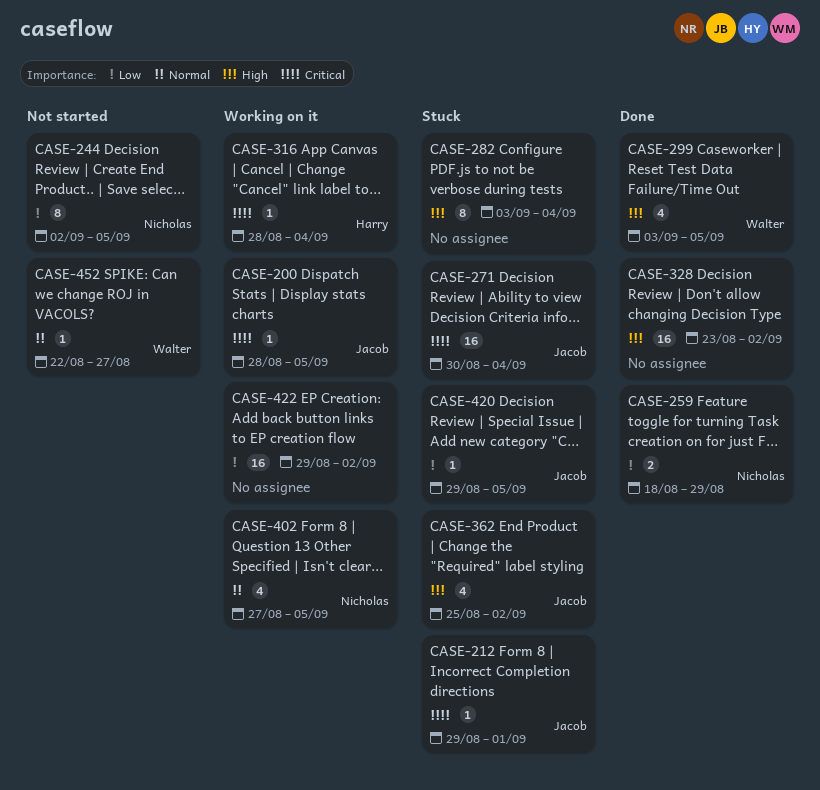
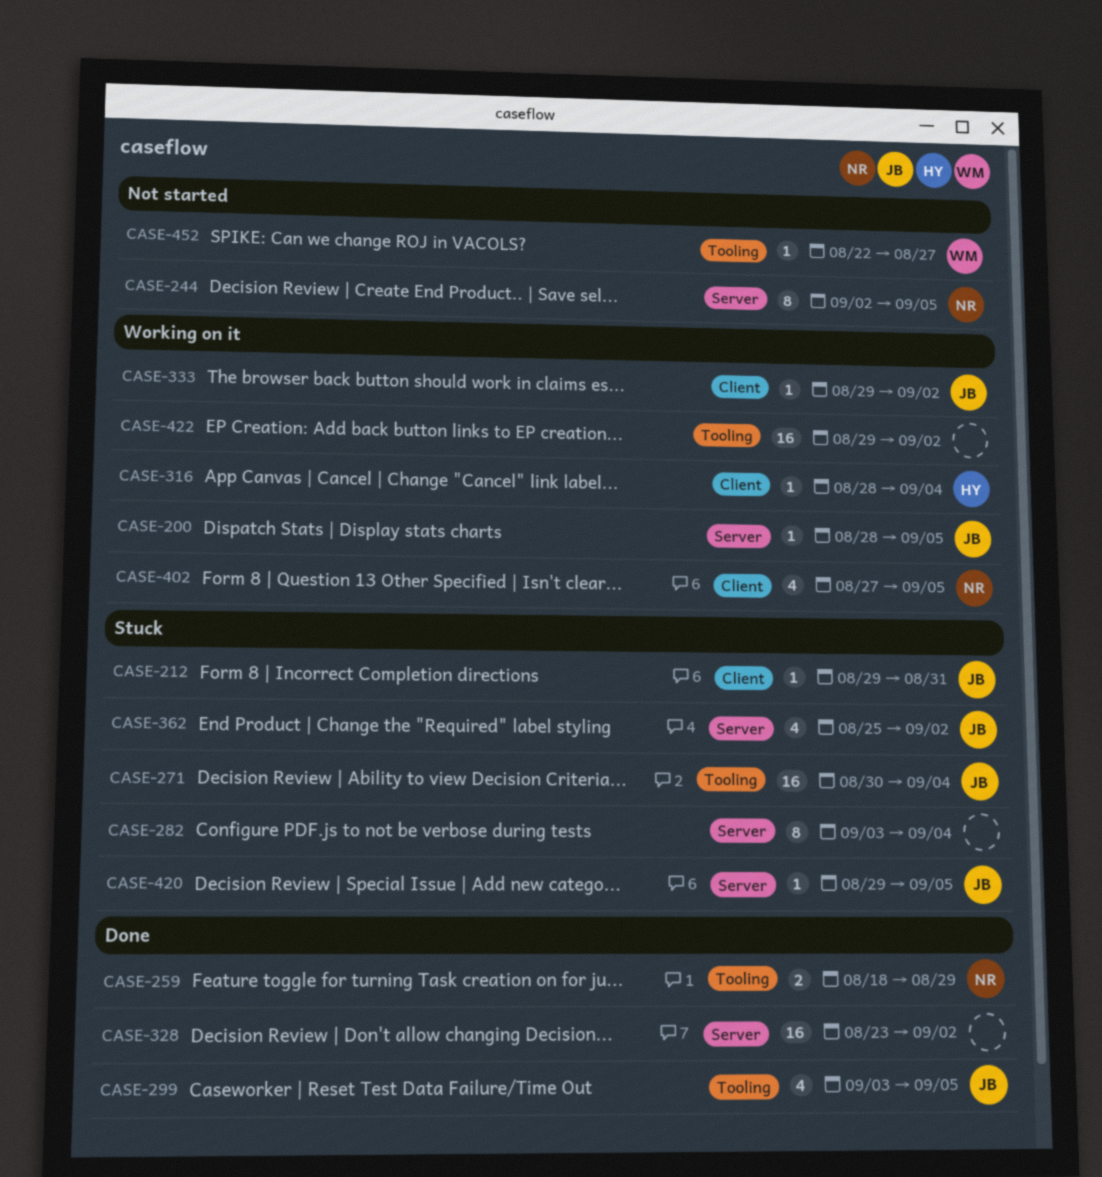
CASE-212, due: Sep 1 -> Aug 31
CASE-299, owner: Walter -> Jacob
CASE-333: none -> present

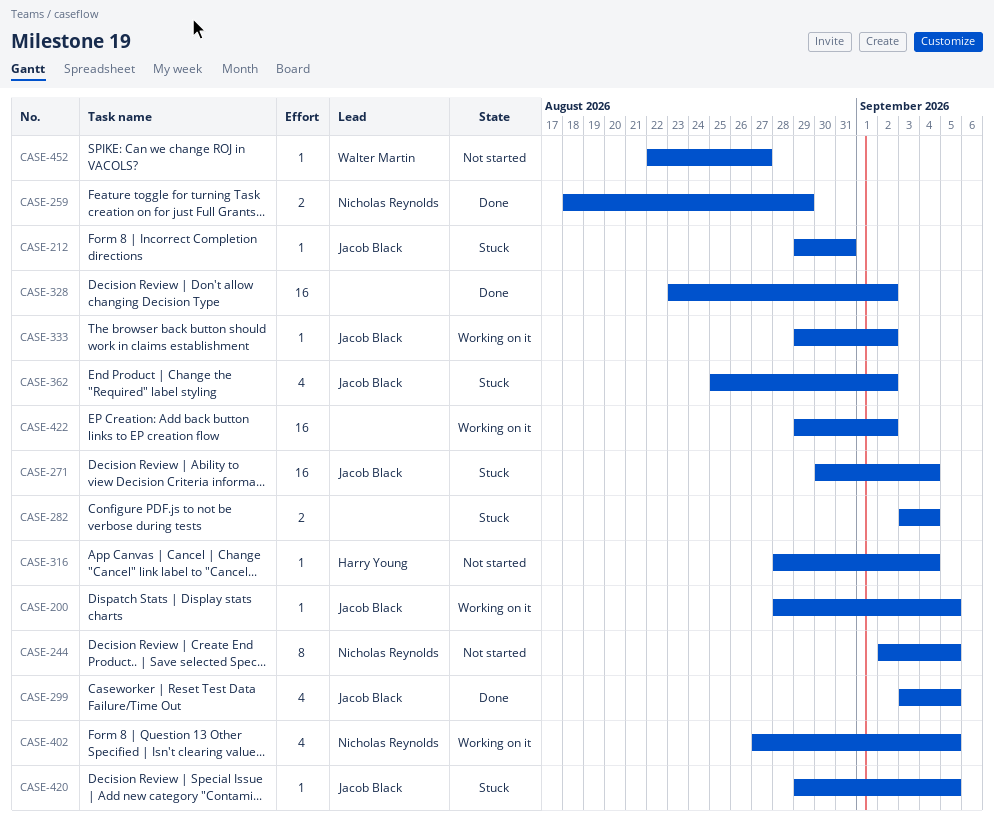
CASE-282, estimate: 8 -> 2
CASE-316, status: Working on it -> Not started

